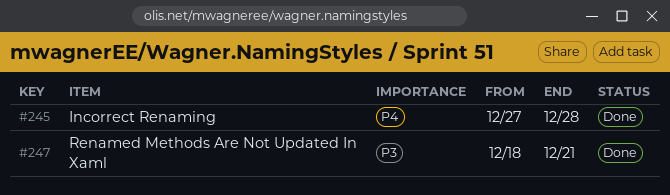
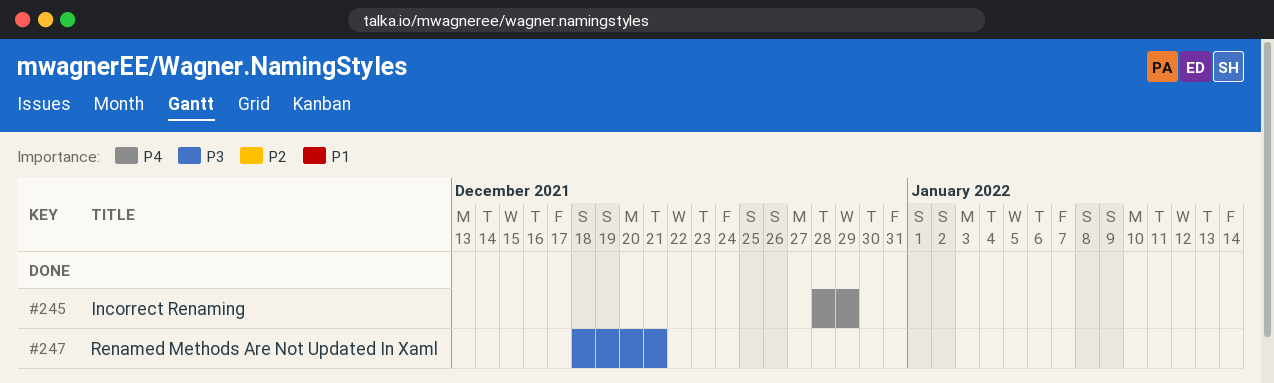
#245, start: Dec 27 -> Dec 28
#245, due: Dec 28 -> Dec 29

